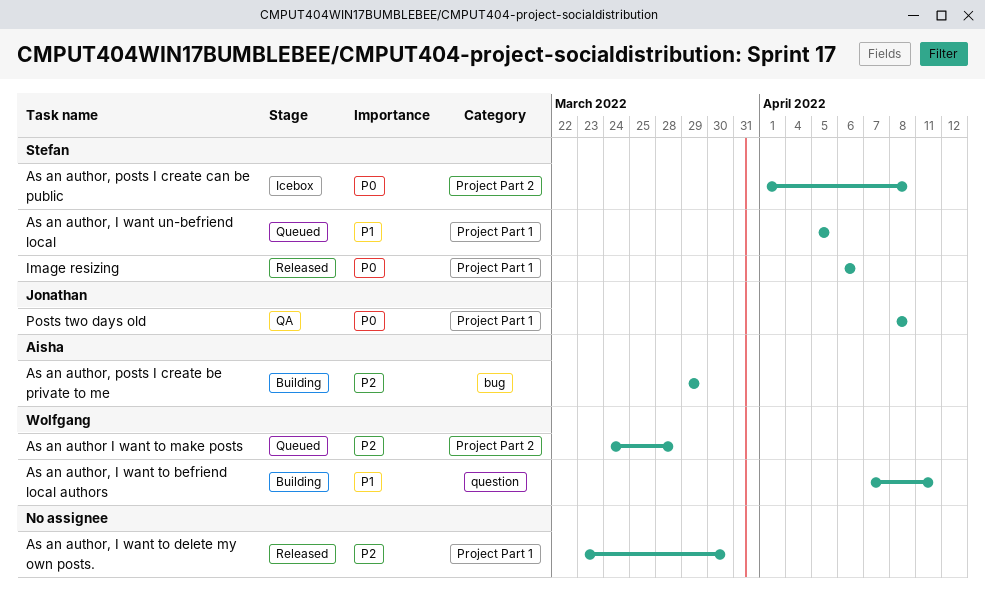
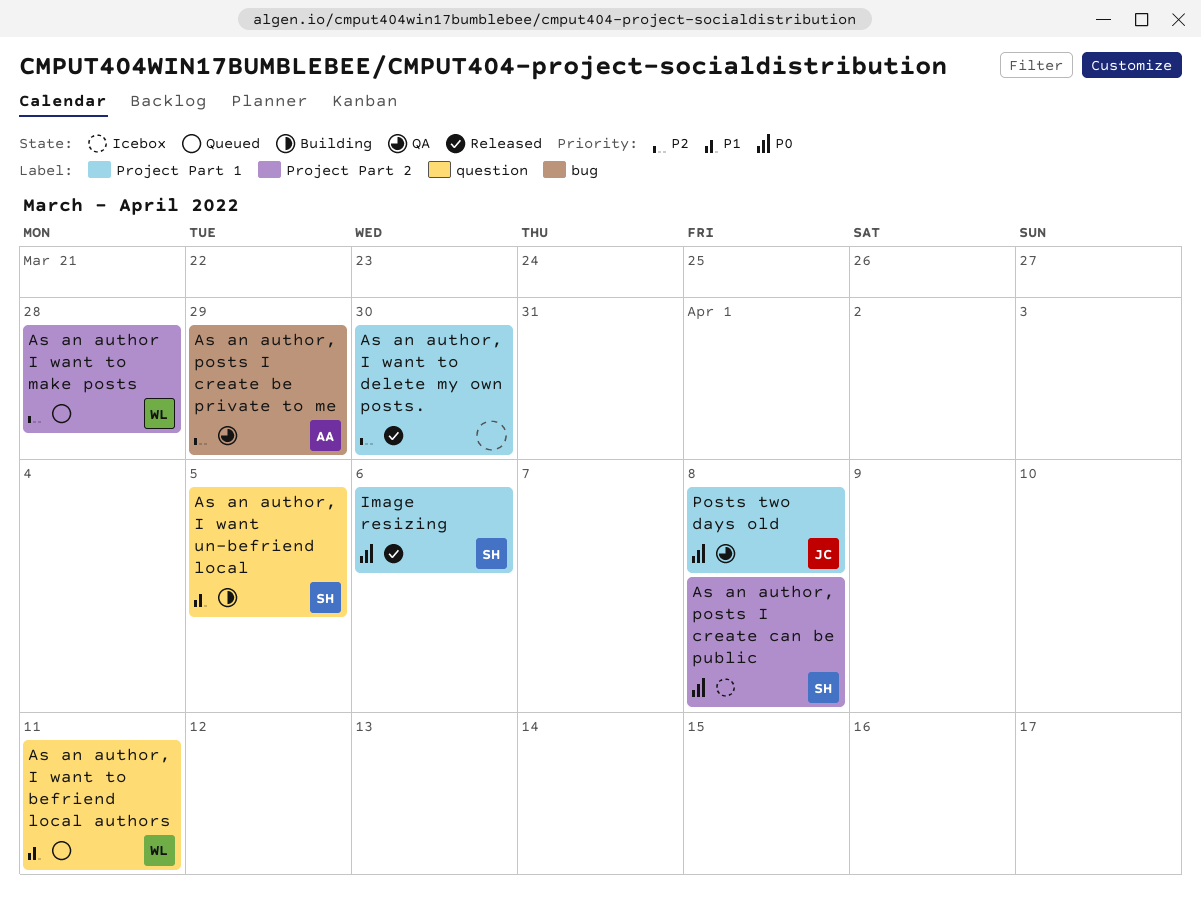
As an author, I want to befriend local authors, status: Building -> Queued
As an author, I want un-befriend local, status: Queued -> Building
As an author, I want un-befriend local, label: Project Part 1 -> question
As an author, posts I create be private to me, status: Building -> QA

